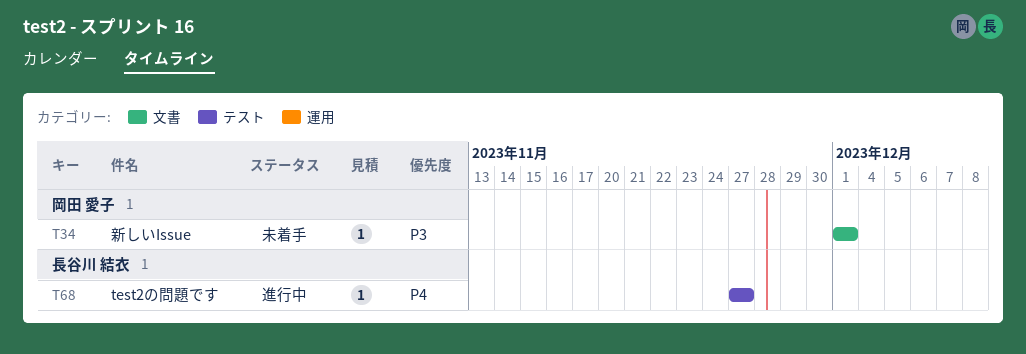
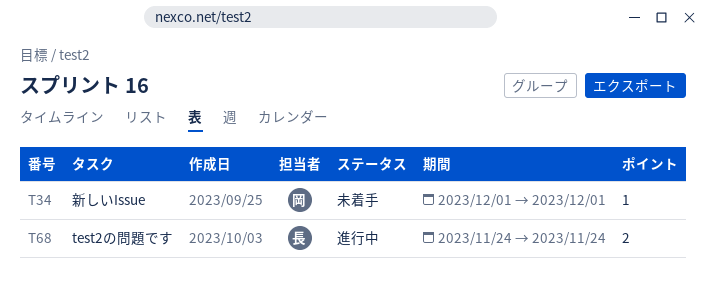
T68, estimate: 1 -> 2
T68, start: Nov 27 -> Nov 24
T68, due: Nov 27 -> Nov 24

